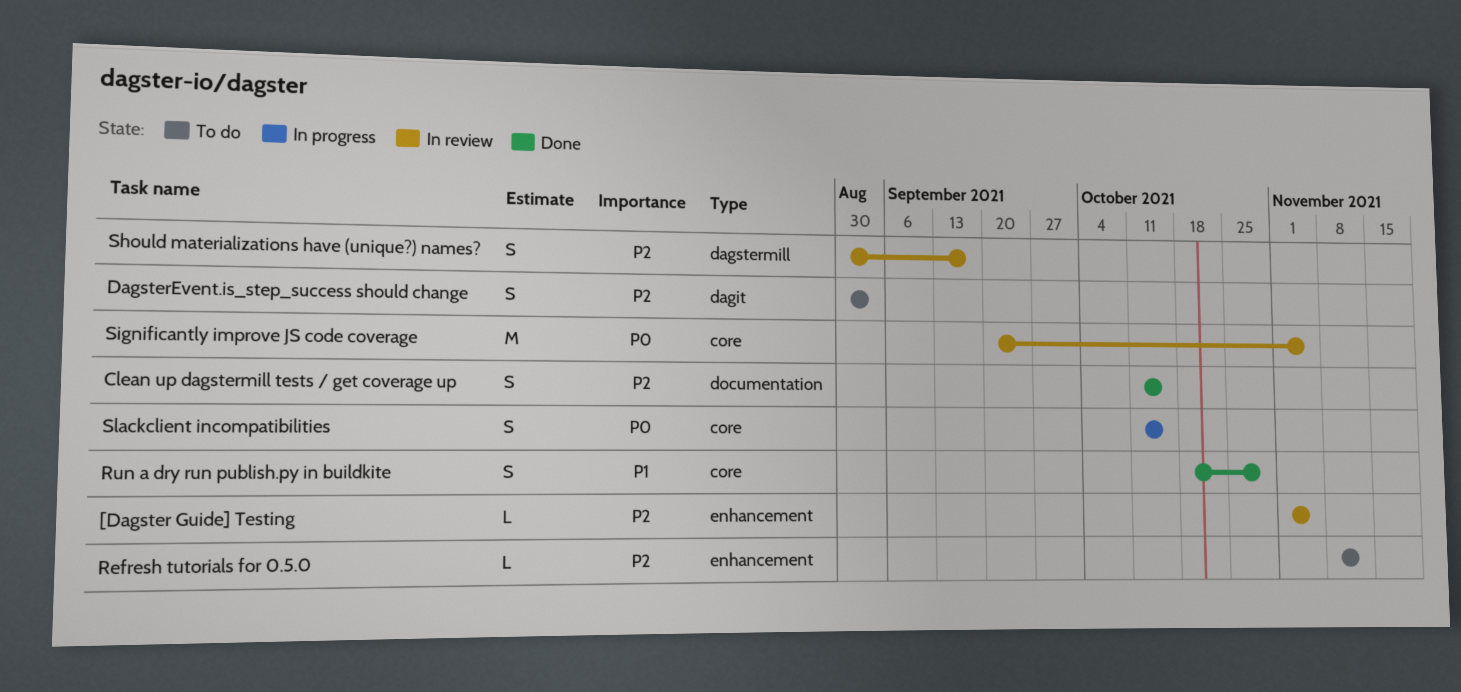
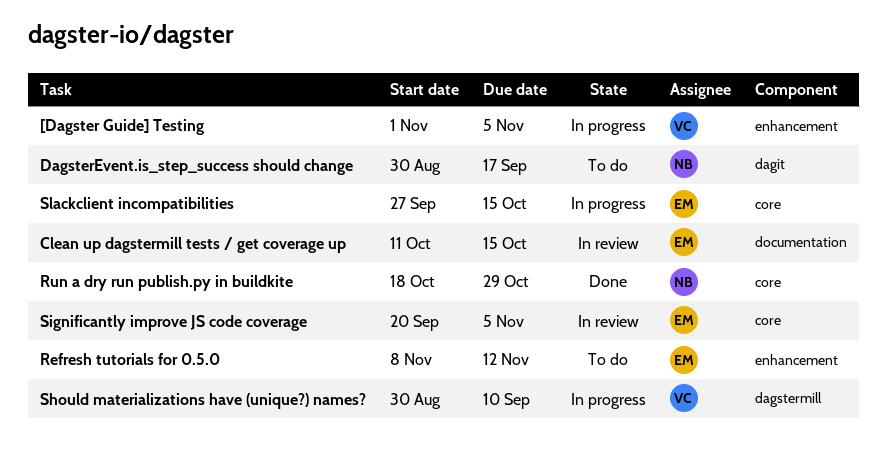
[Dagster Guide] Testing, status: In review -> In progress
Clean up dagstermill tests / get coverage up, status: Done -> In review
DagsterEvent.is_step_success should change, due: Sep 3 -> Sep 17
Should materializations have (unique?) names?, status: In review -> In progress
Should materializations have (unique?) names?, due: Sep 17 -> Sep 10
Slackclient incompatibilities, start: Oct 11 -> Sep 27

